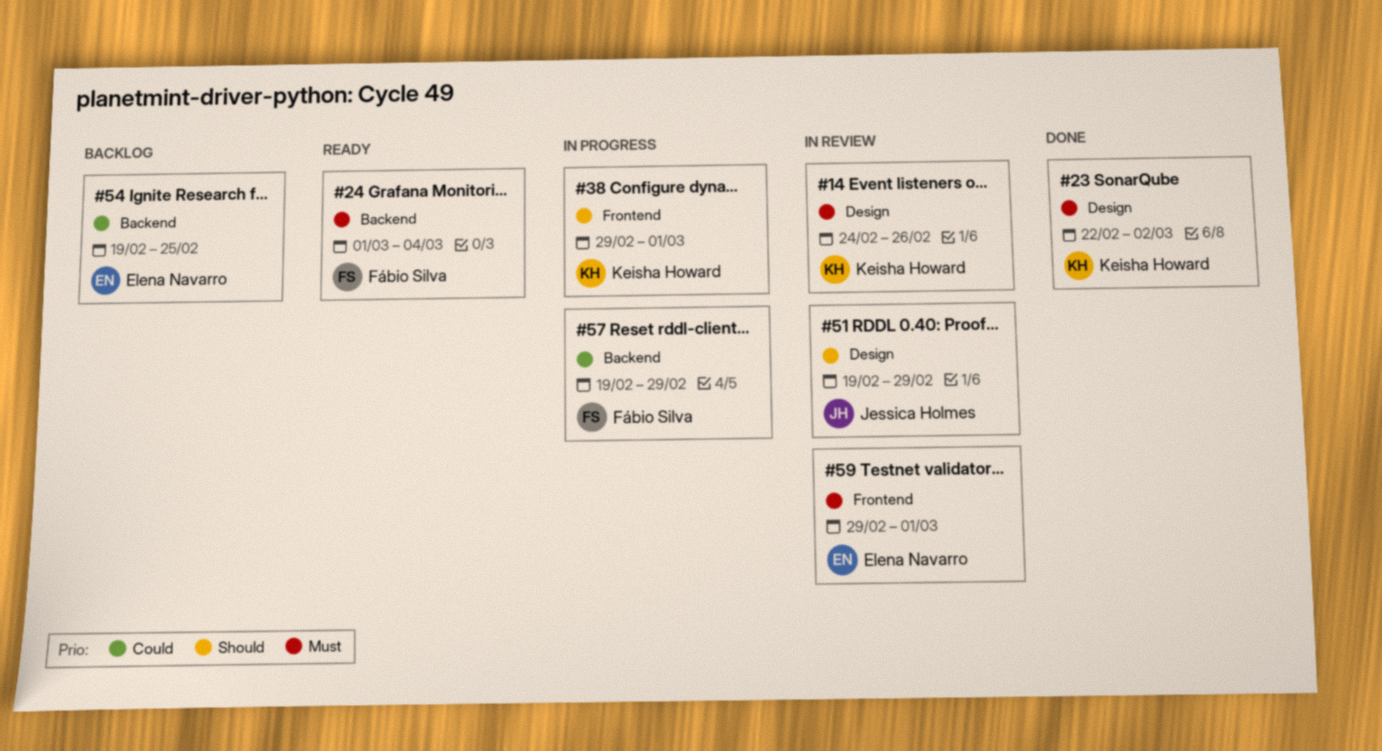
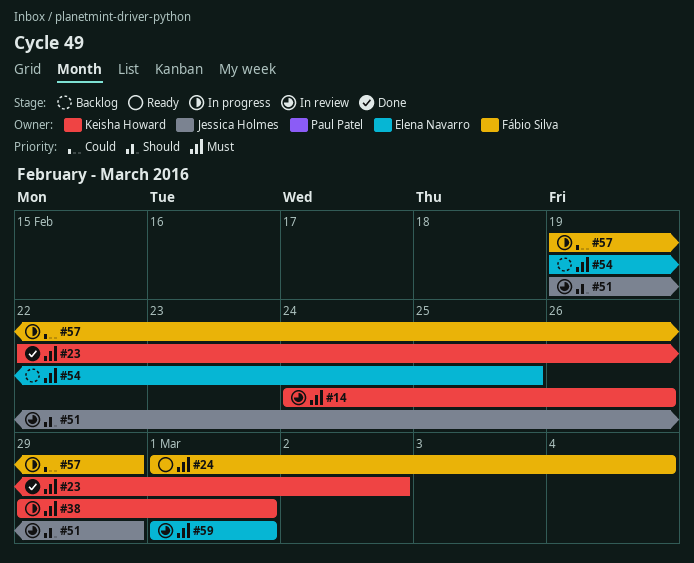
#38, priority: Should -> Must
#54, priority: Could -> Must
#59, start: Feb 29 -> Mar 1

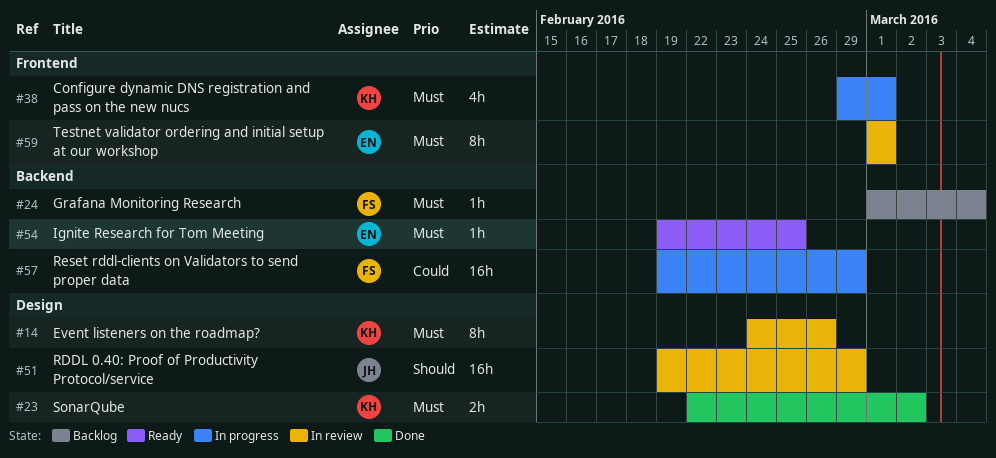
#24, status: Ready -> Backlog
#54, status: Backlog -> Ready

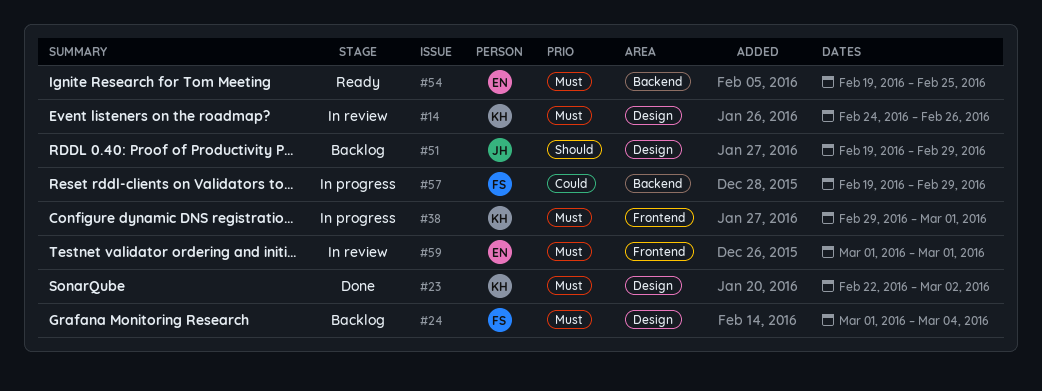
#24, label: Backend -> Design
#51, status: In review -> Backlog

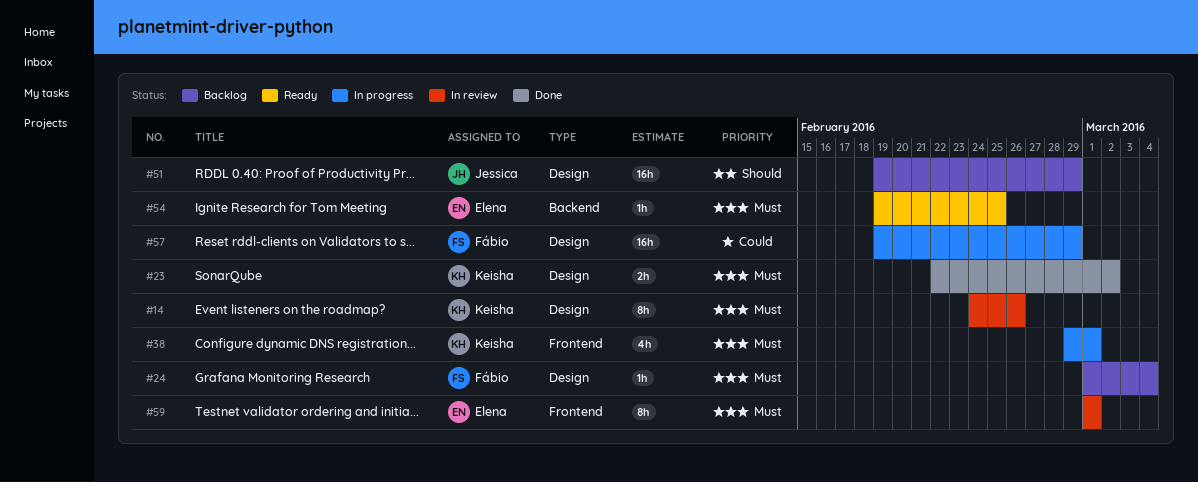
#57, label: Backend -> Design

